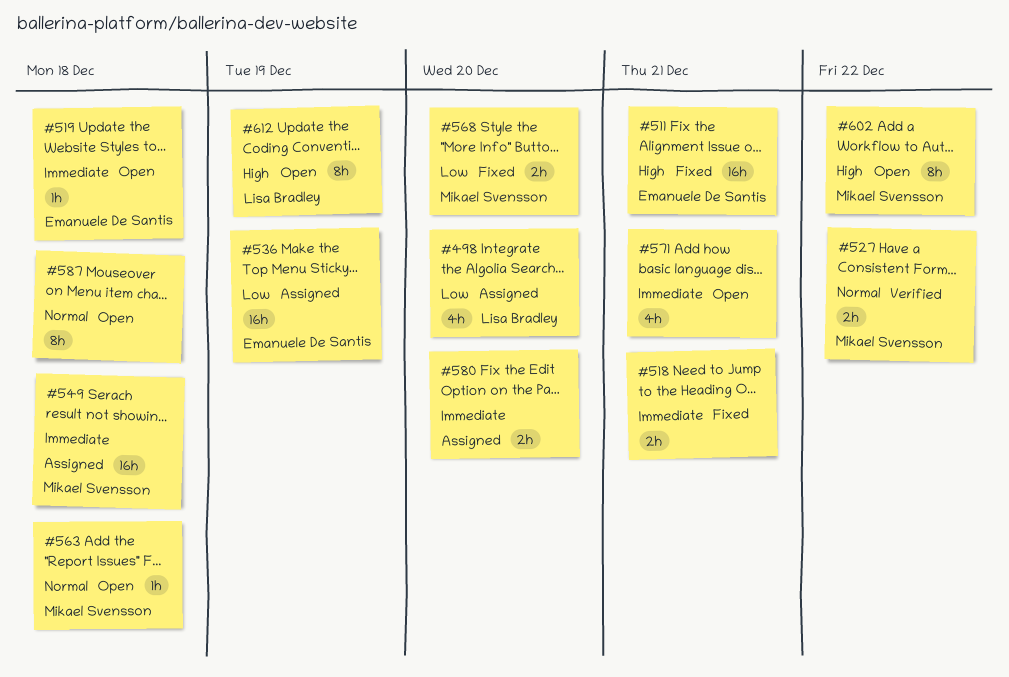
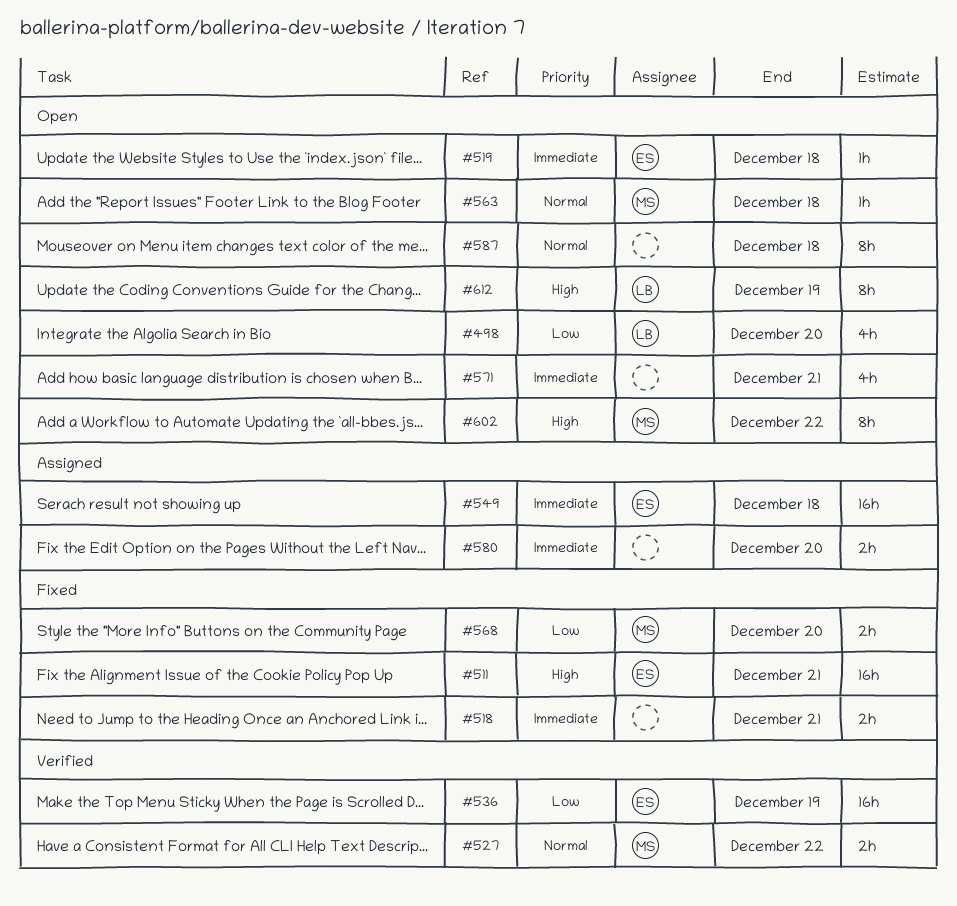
#498, status: Assigned -> Open
#536, status: Assigned -> Verified
#549, owner: Mikael Svensson -> Emanuele De Santis

